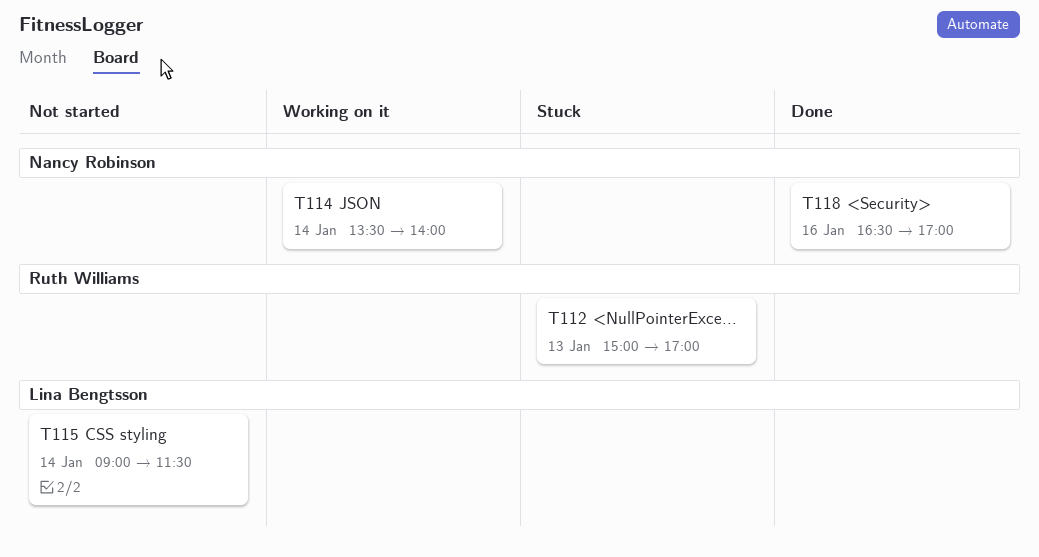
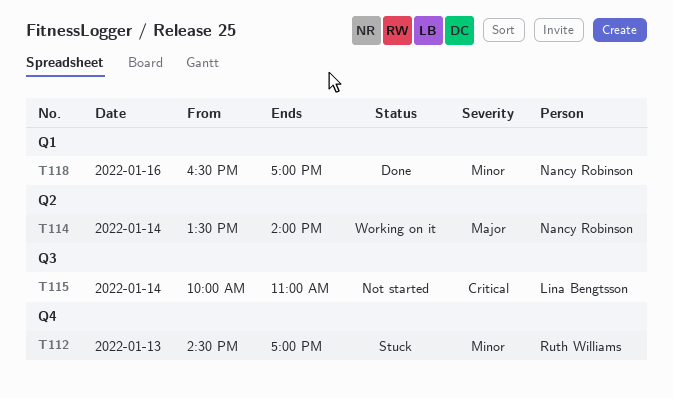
T112, begins: 15:00 -> 14:30
T115, begins: 09:00 -> 10:00
T115, ends: 11:30 -> 11:00

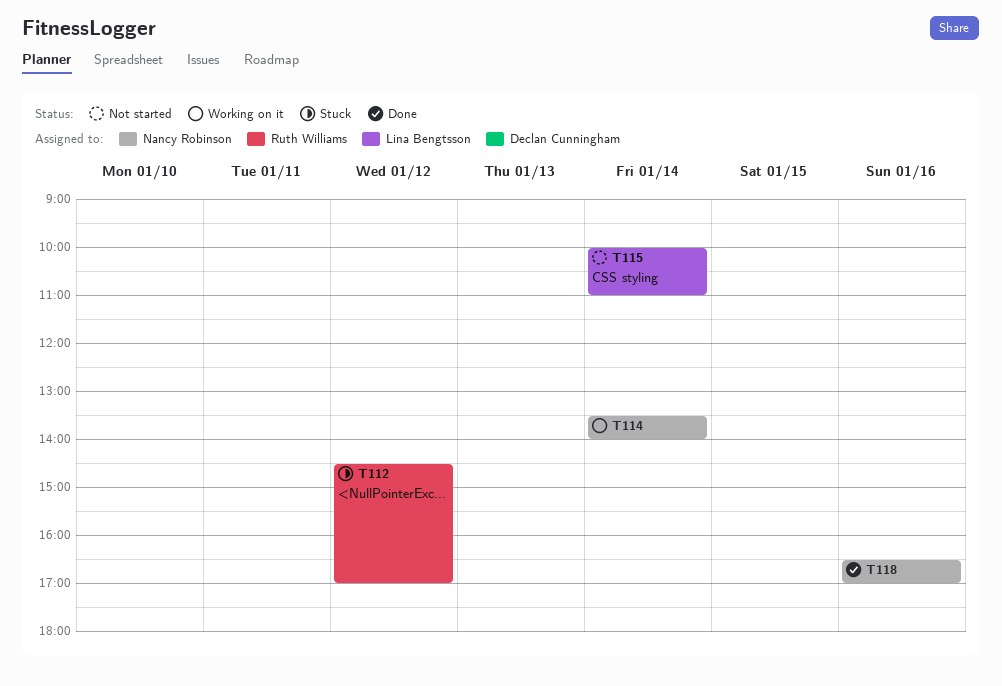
T112, day: Jan 13 -> Jan 12

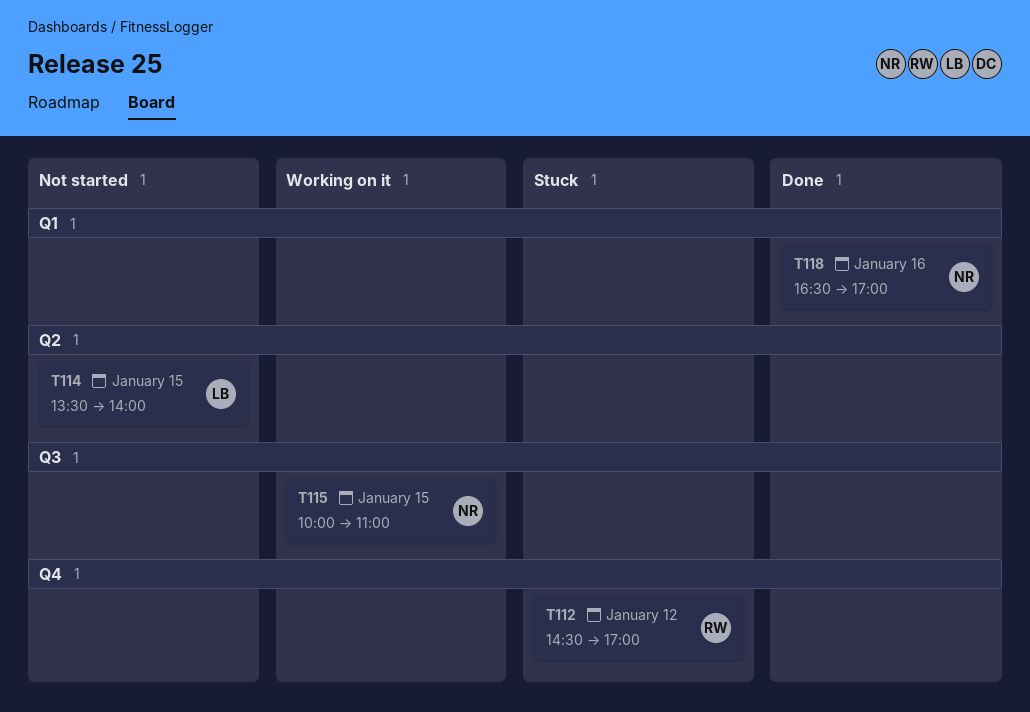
T114, status: Working on it -> Not started
T114, owner: Nancy Robinson -> Lina Bengtsson
T114, day: Jan 14 -> Jan 15
T115, status: Not started -> Working on it
T115, owner: Lina Bengtsson -> Nancy Robinson
T115, day: Jan 14 -> Jan 15

